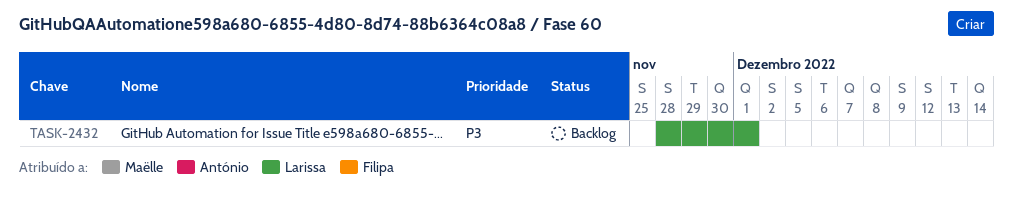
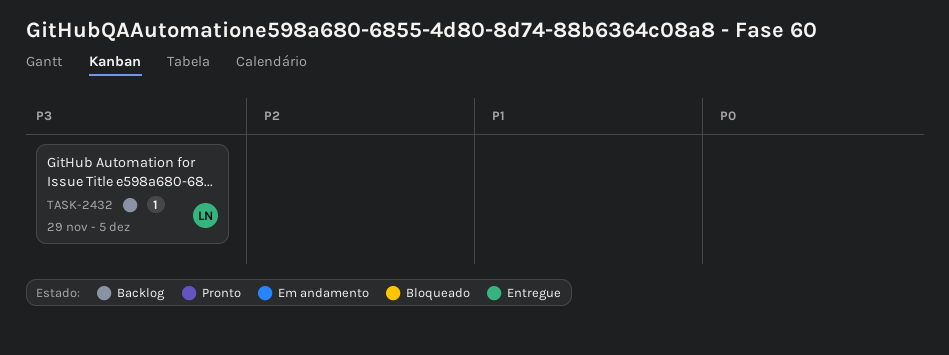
TASK-2432, start: Nov 28 -> Nov 29
TASK-2432, due: Dec 1 -> Dec 5

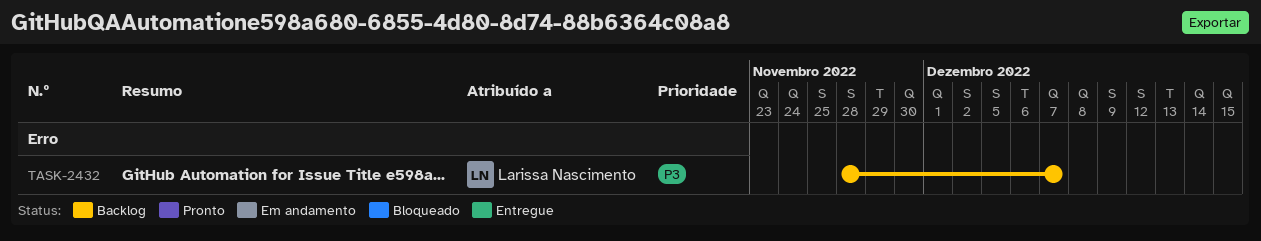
TASK-2432, start: Nov 29 -> Nov 28
TASK-2432, due: Dec 5 -> Dec 7

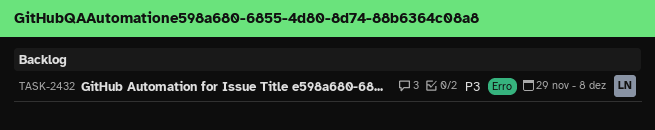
TASK-2432, start: Nov 28 -> Nov 29
TASK-2432, due: Dec 7 -> Dec 8

